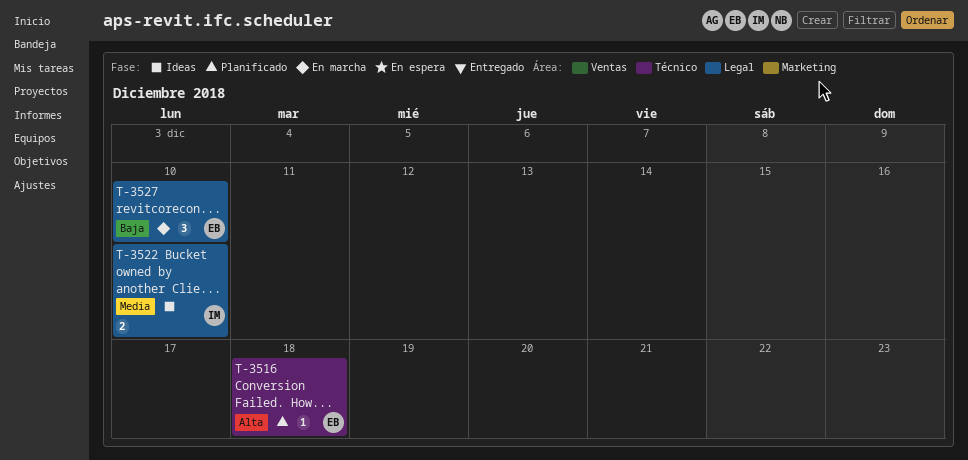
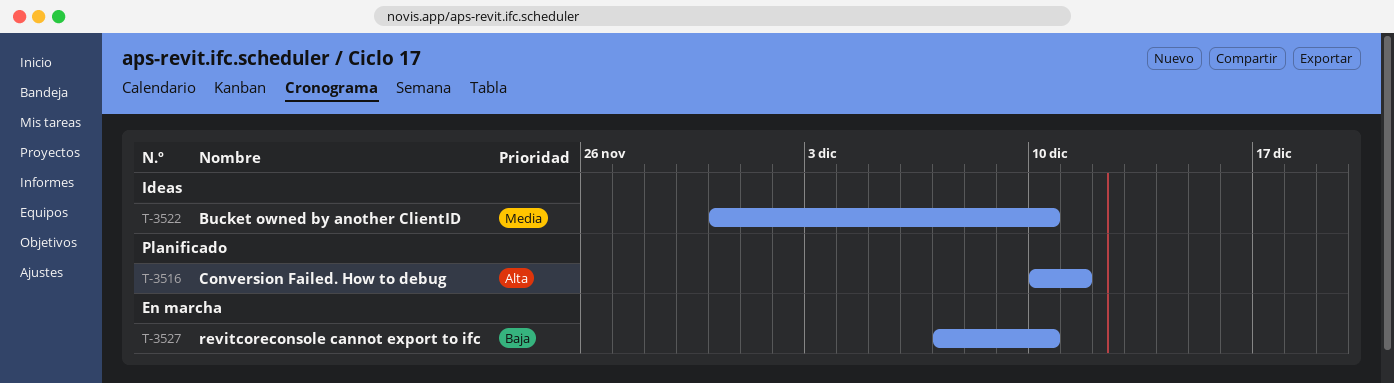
T-3516, due: Dec 18 -> Dec 11

